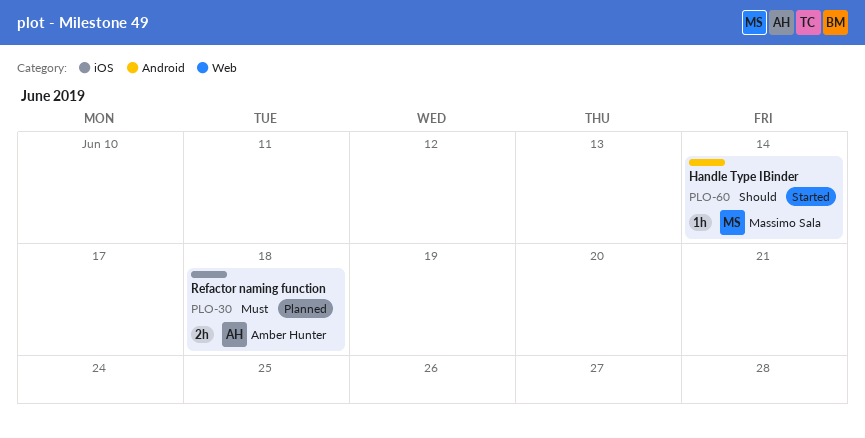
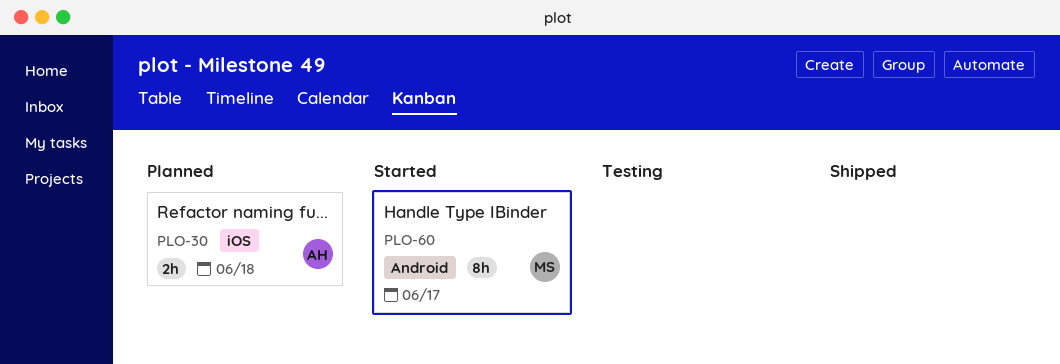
PLO-60, estimate: 1h -> 8h
PLO-60, due: Jun 14 -> Jun 17

